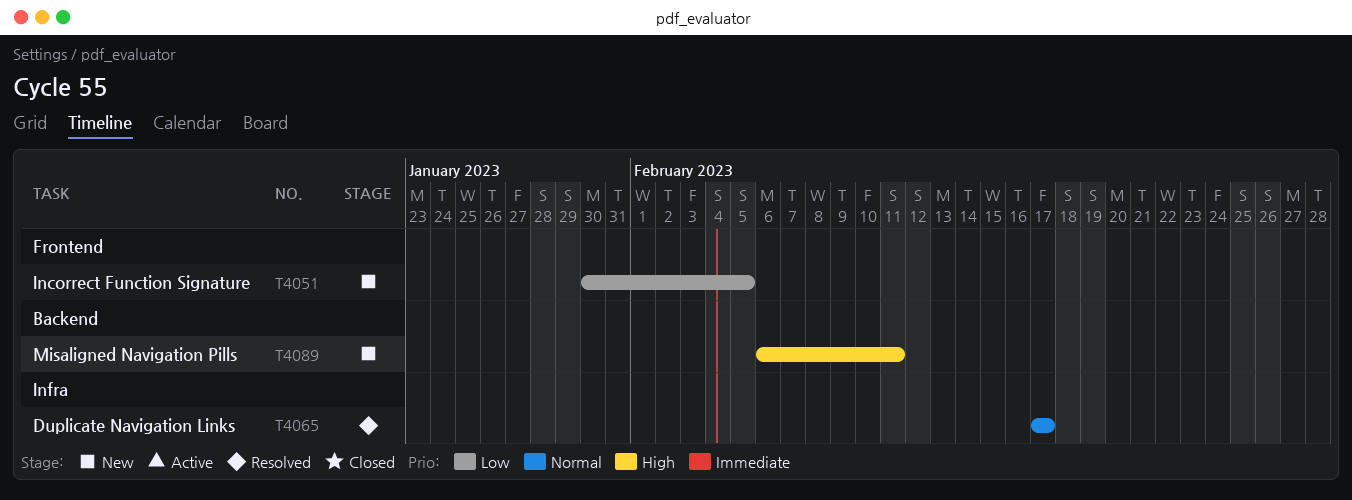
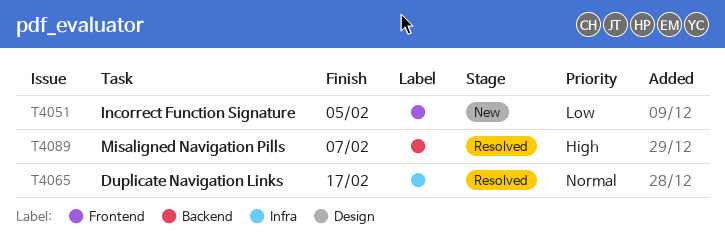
T4089, status: New -> Resolved
T4089, due: Feb 11 -> Feb 7

